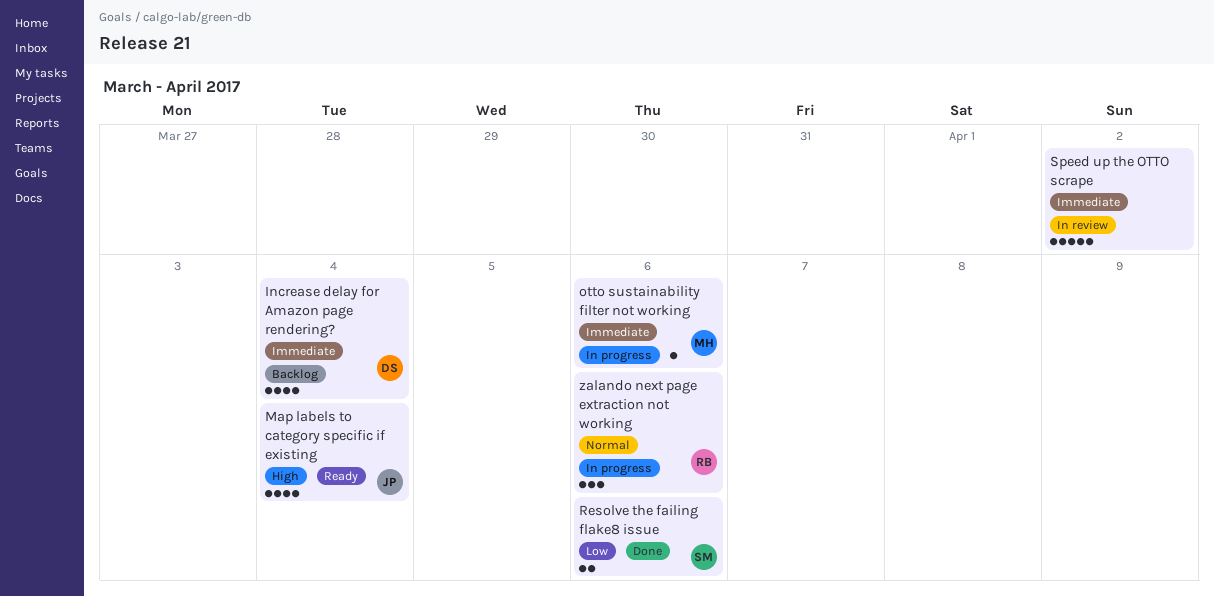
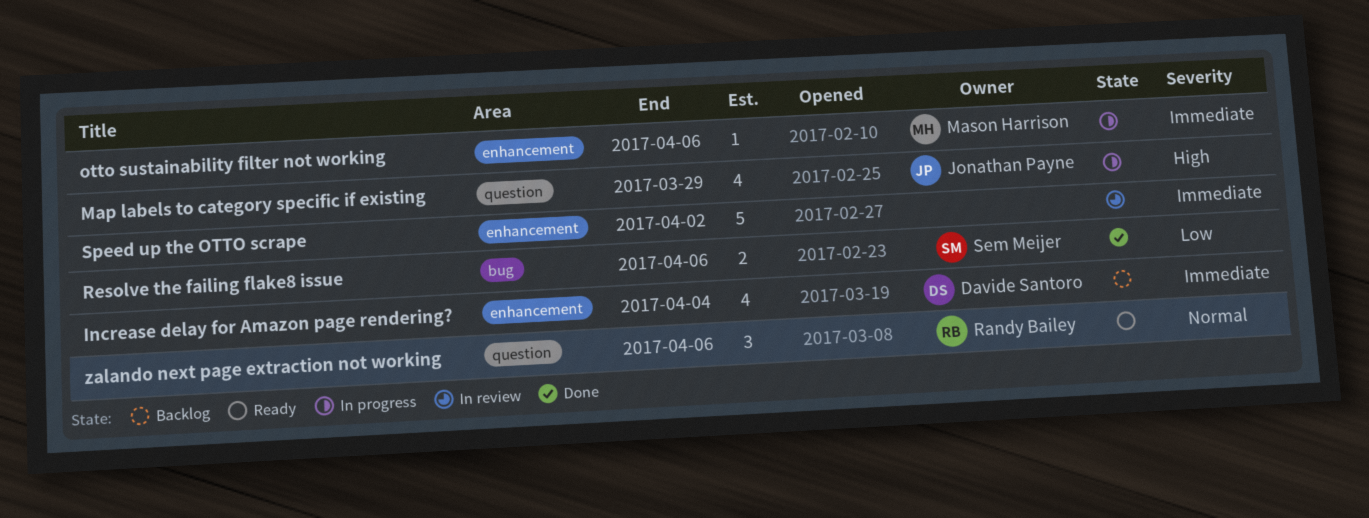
Map labels to category specific if existing, status: Ready -> In progress
Map labels to category specific if existing, due: Apr 4 -> Mar 29
zalando next page extraction not working, status: In progress -> Ready

